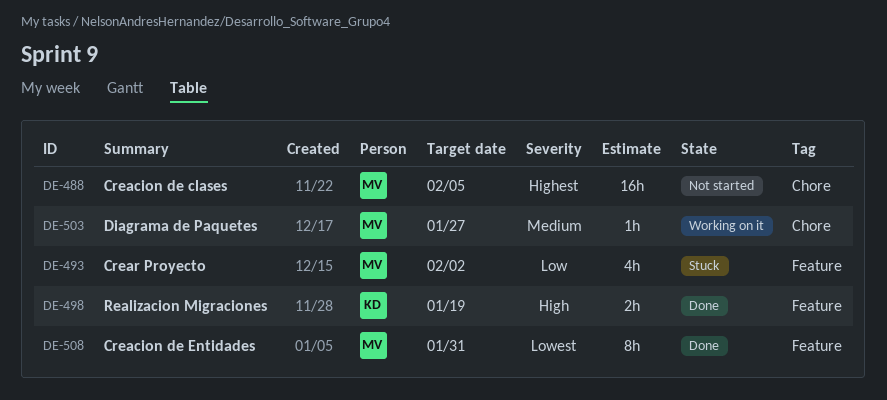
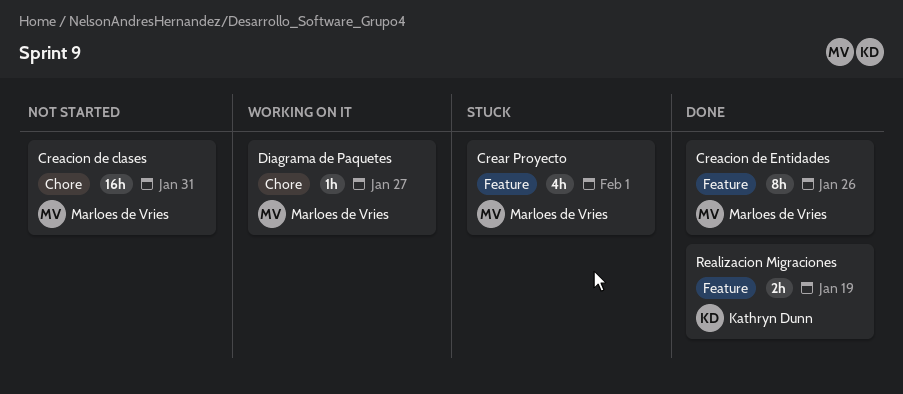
Creacion de clases, due: Feb 5 -> Jan 31
Creacion de Entidades, due: Jan 31 -> Jan 26
Crear Proyecto, due: Feb 2 -> Feb 1

